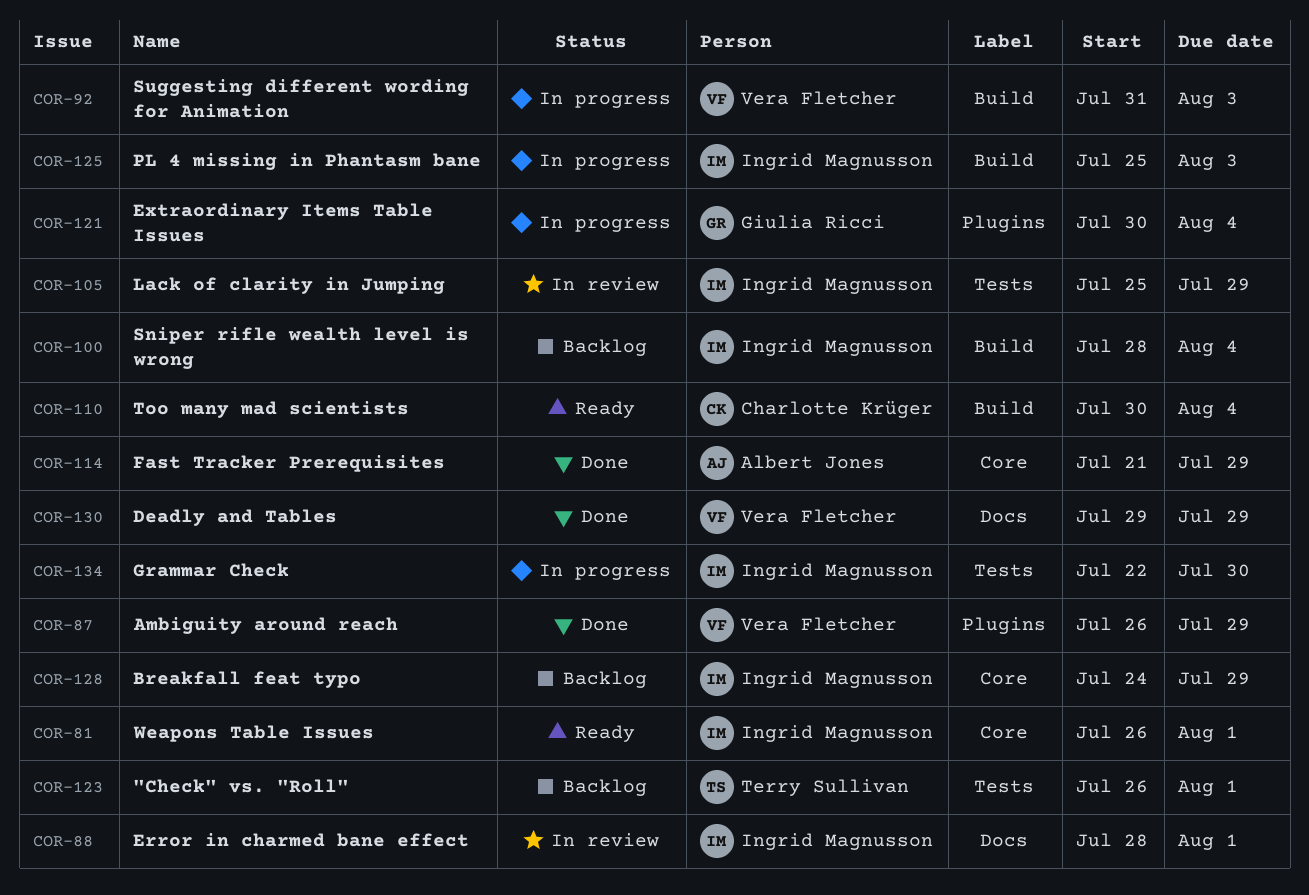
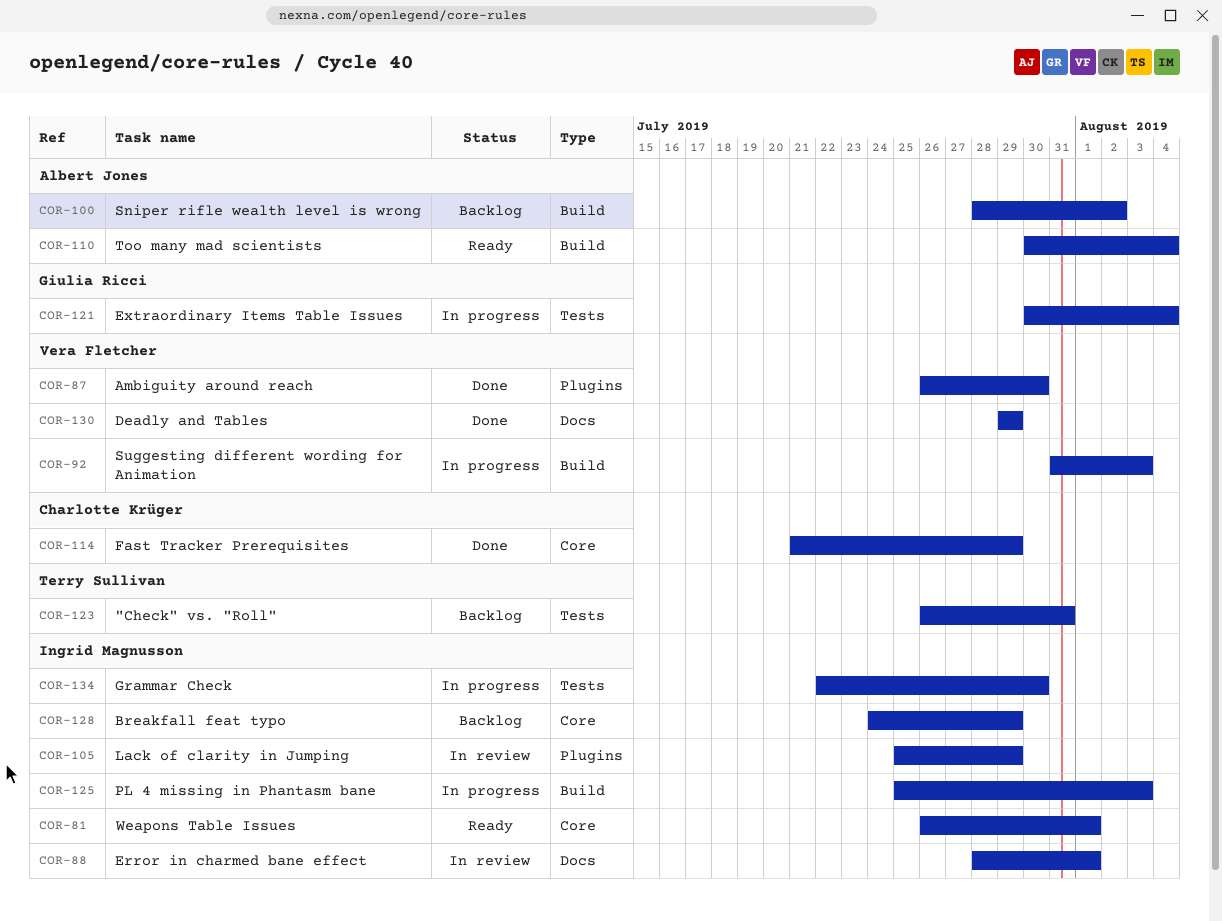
COR-87, due: Jul 29 -> Jul 30
COR-100, owner: Ingrid Magnusson -> Albert Jones
COR-100, due: Aug 4 -> Aug 2
COR-105, label: Tests -> Plugins
COR-110, owner: Charlotte Krüger -> Albert Jones
COR-114, owner: Albert Jones -> Charlotte Krüger
COR-121, label: Plugins -> Tests
COR-123, due: Aug 1 -> Jul 31

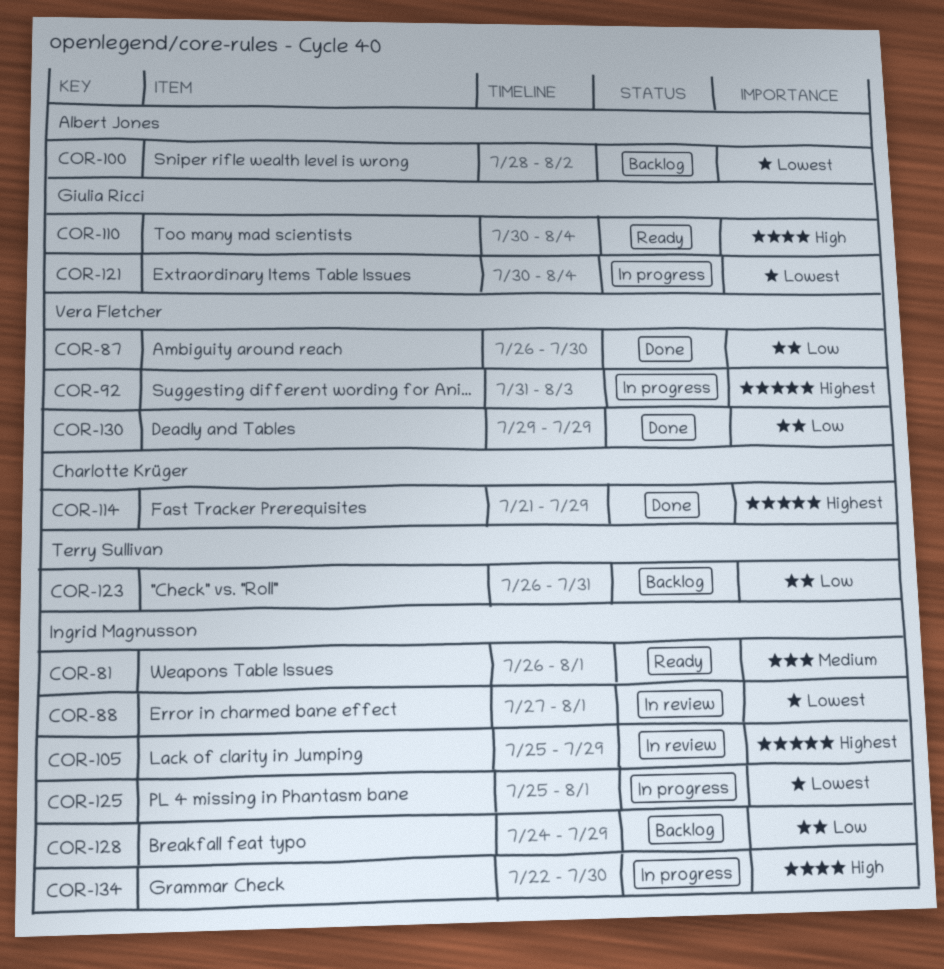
COR-88, start: Jul 28 -> Jul 27
COR-110, owner: Albert Jones -> Giulia Ricci
COR-125, due: Aug 3 -> Aug 1

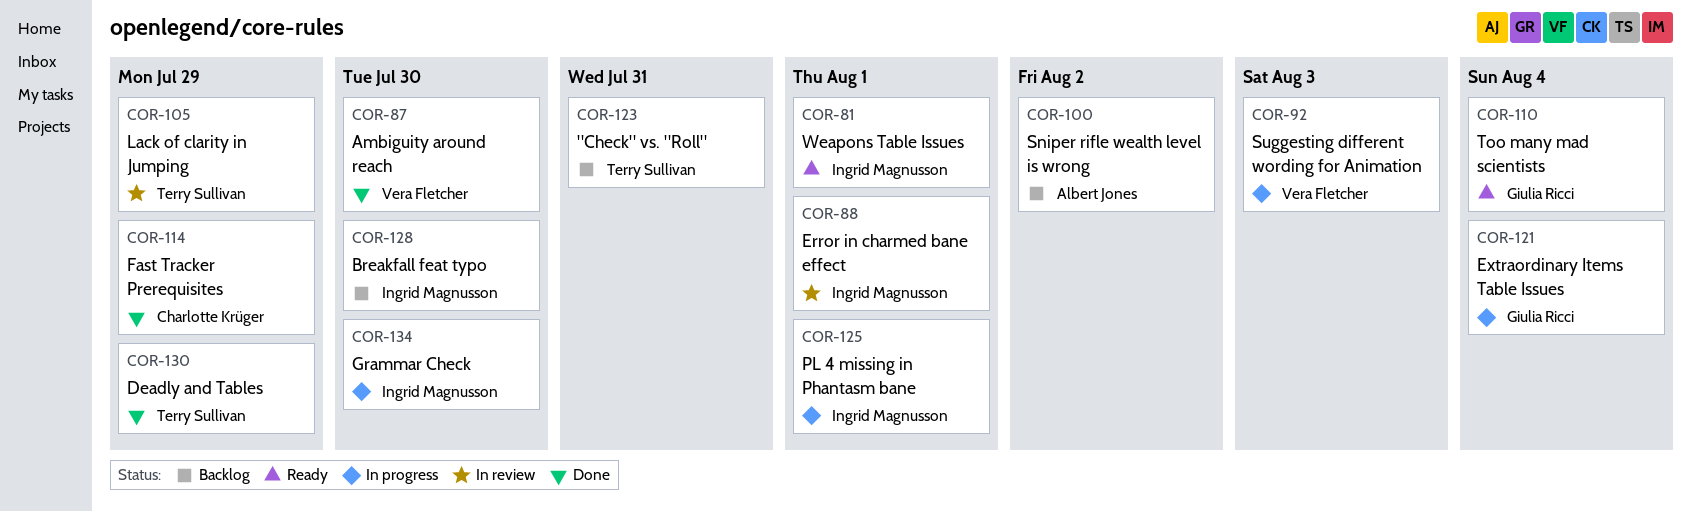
COR-105, owner: Ingrid Magnusson -> Terry Sullivan
COR-128, due: Jul 29 -> Jul 30
COR-130, owner: Vera Fletcher -> Terry Sullivan

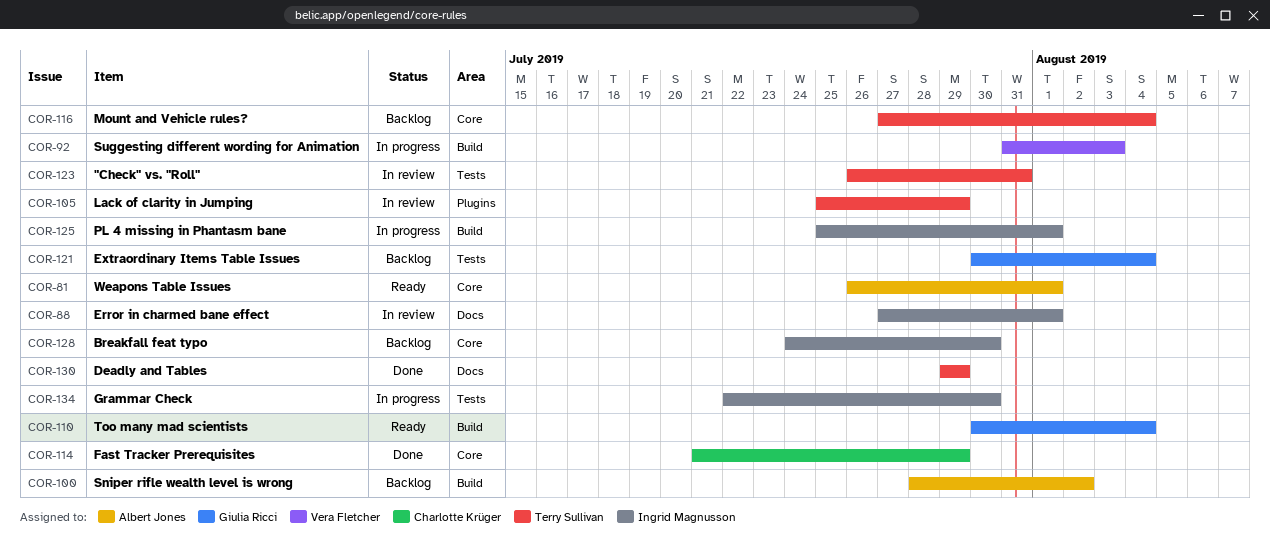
COR-81, owner: Ingrid Magnusson -> Albert Jones
COR-87: present -> none
COR-116: none -> present
COR-121, status: In progress -> Backlog
COR-123, status: Backlog -> In review

